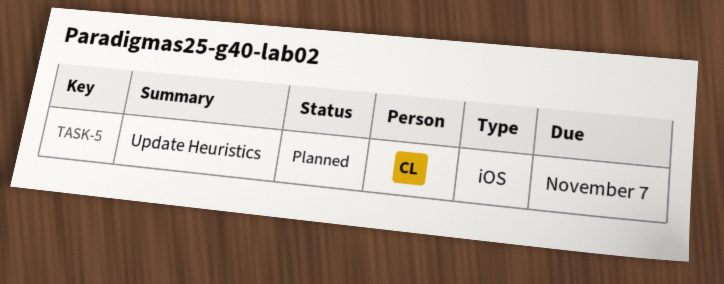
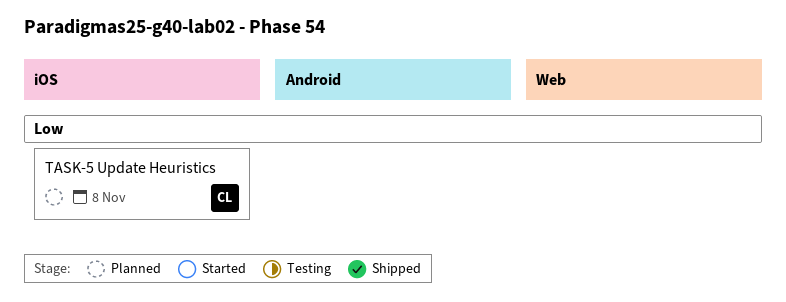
TASK-5, due: Nov 7 -> Nov 8

